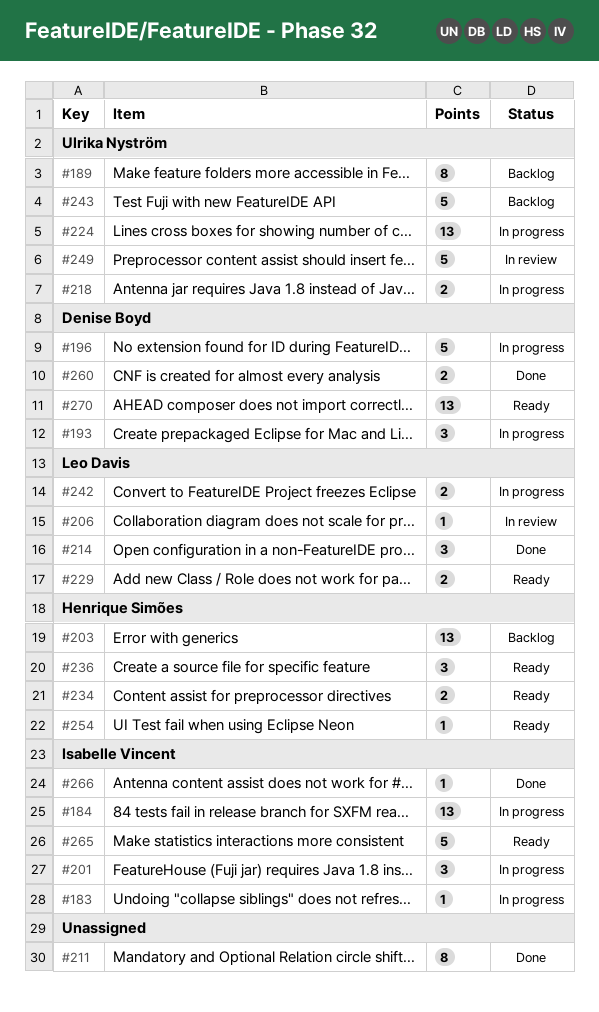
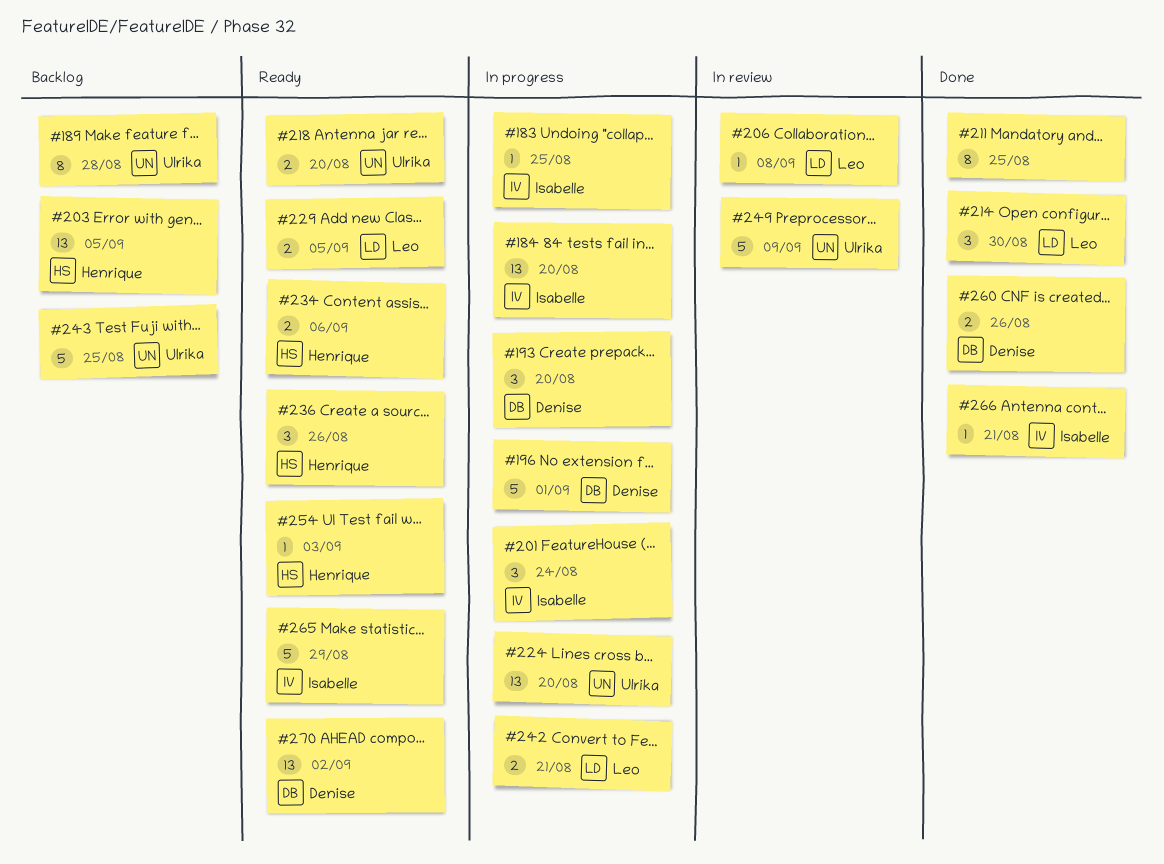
#218, status: In progress -> Ready

